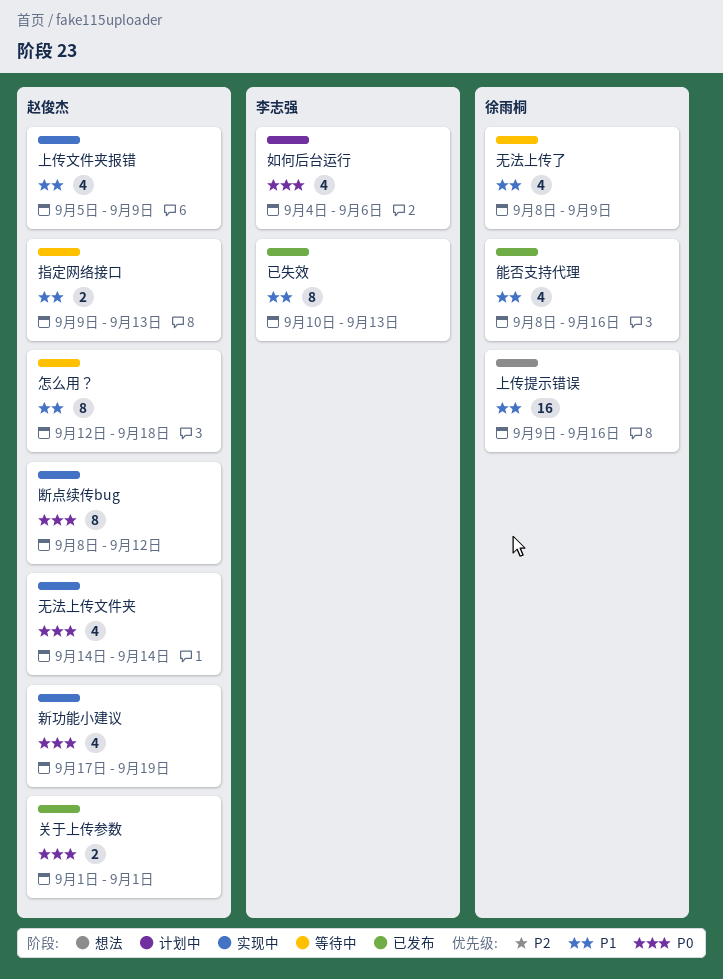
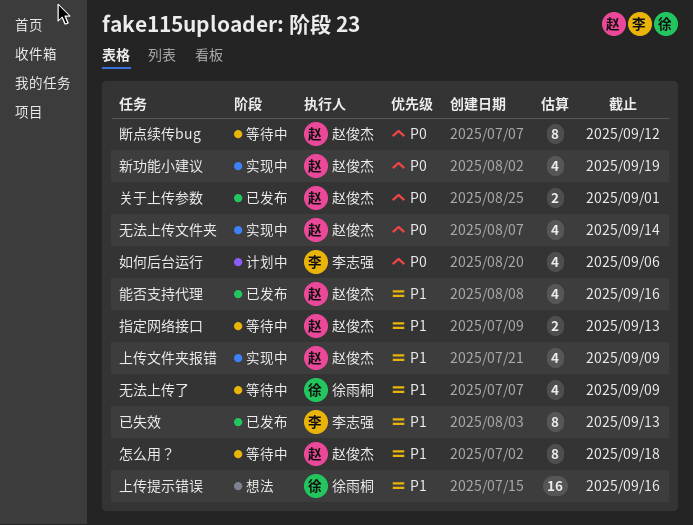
断点续传bug, status: 实现中 -> 等待中
能否支持代理, owner: 徐雨桐 -> 赵俊杰

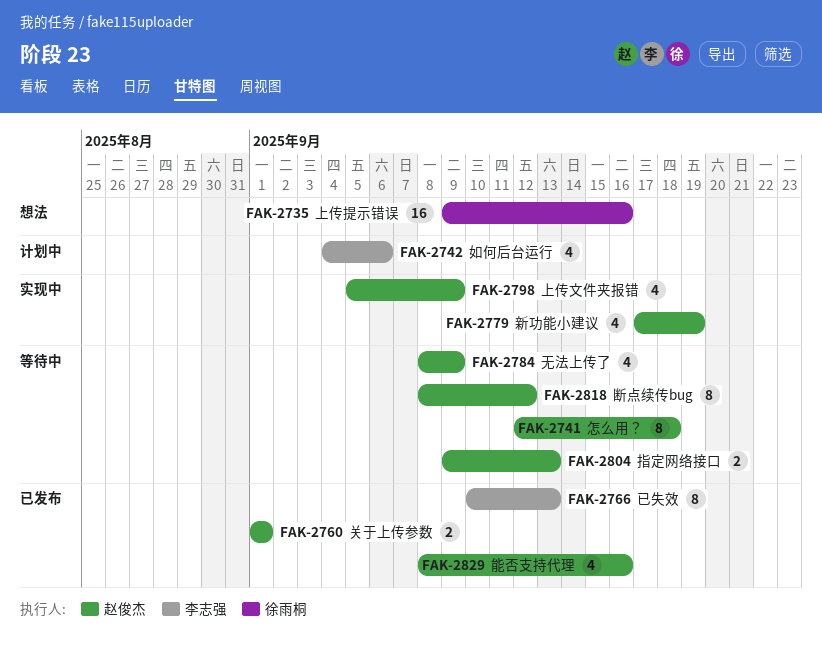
无法上传了, owner: 徐雨桐 -> 赵俊杰
无法上传文件夹: present -> none

